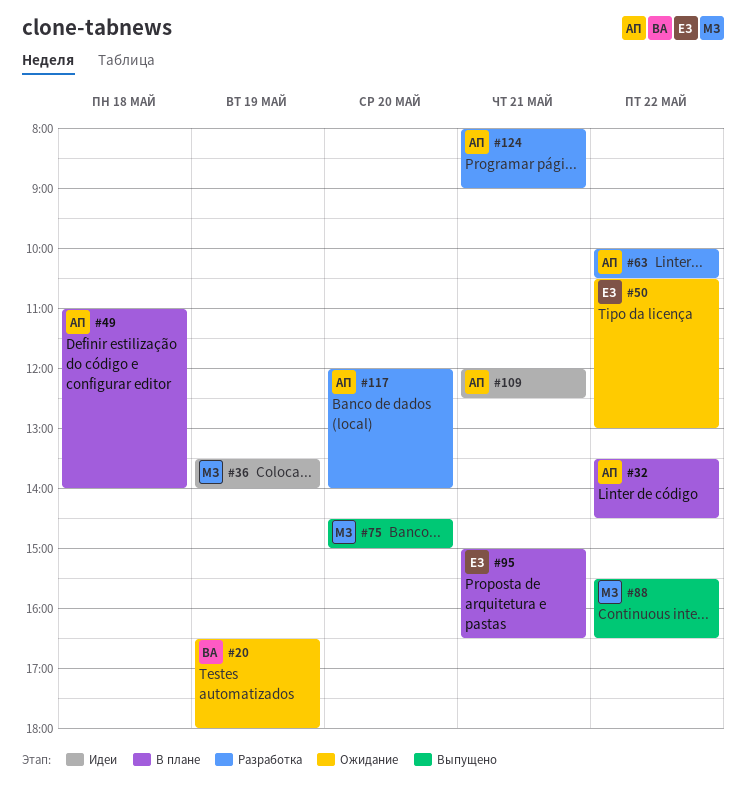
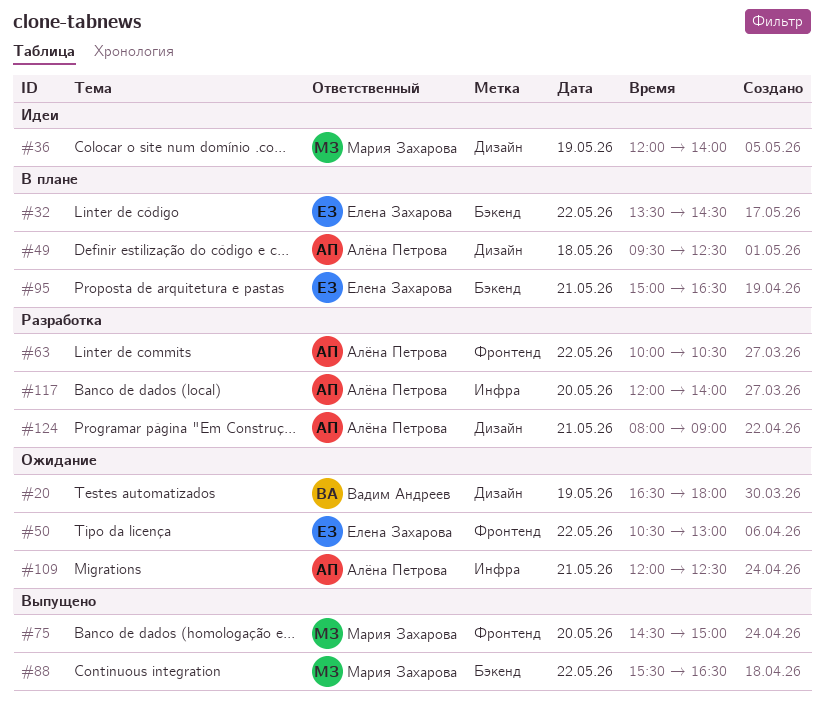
#32, owner: Алёна Петрова -> Елена Захарова
#36, begins: 13:30 -> 12:00
#49, begins: 11:00 -> 09:30
#49, ends: 14:00 -> 12:30
#109, status: Идеи -> Ожидание

